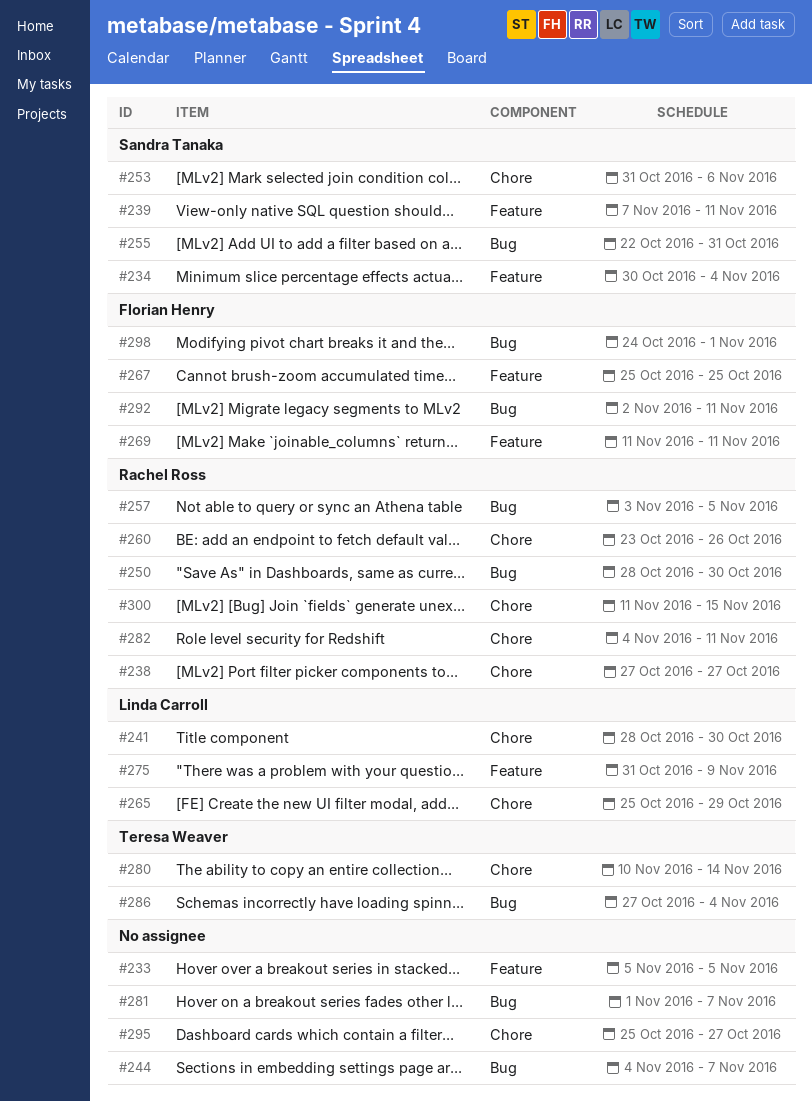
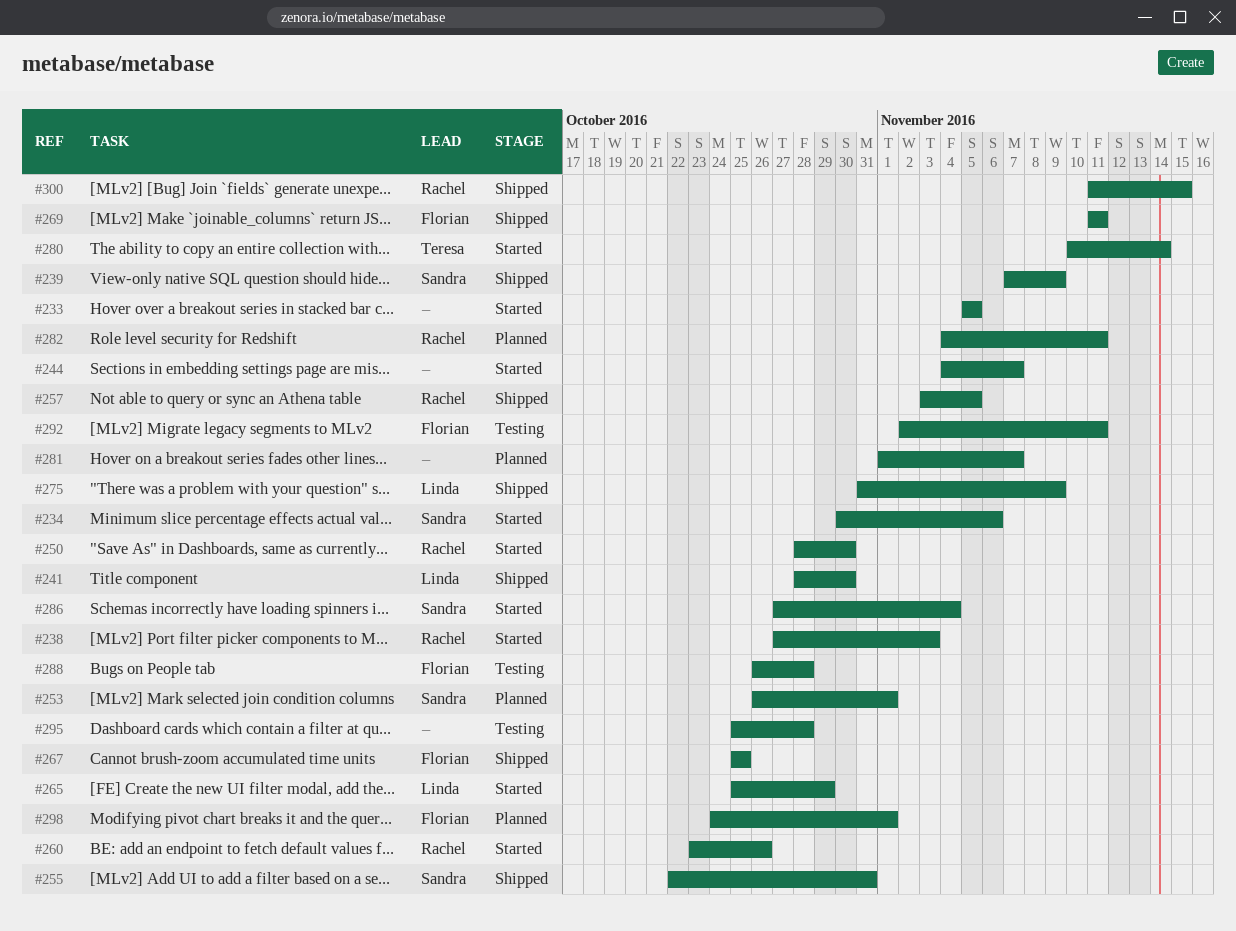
#234, due: Nov 4 -> Nov 6
#238, due: Oct 27 -> Nov 3
#239, due: Nov 11 -> Nov 9
#253, start: Oct 31 -> Oct 26
#253, due: Nov 6 -> Nov 1
#286, owner: Teresa Weaver -> Sandra Tanaka
#288: none -> present
#295, due: Oct 27 -> Oct 28

